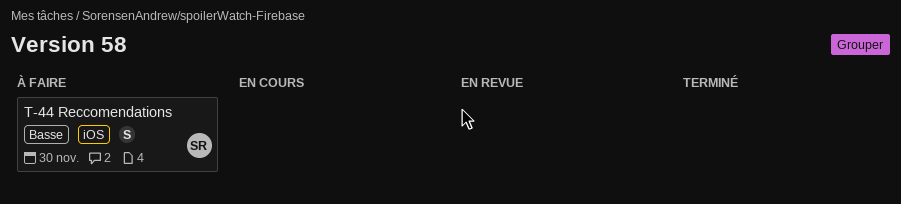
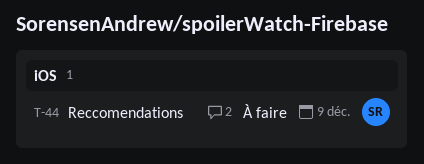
T-44, due: Nov 30 -> Dec 9

